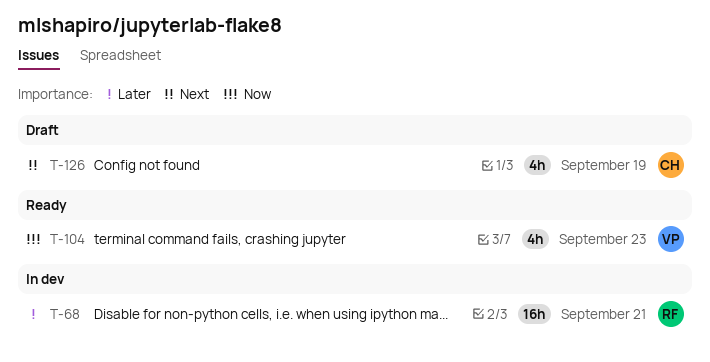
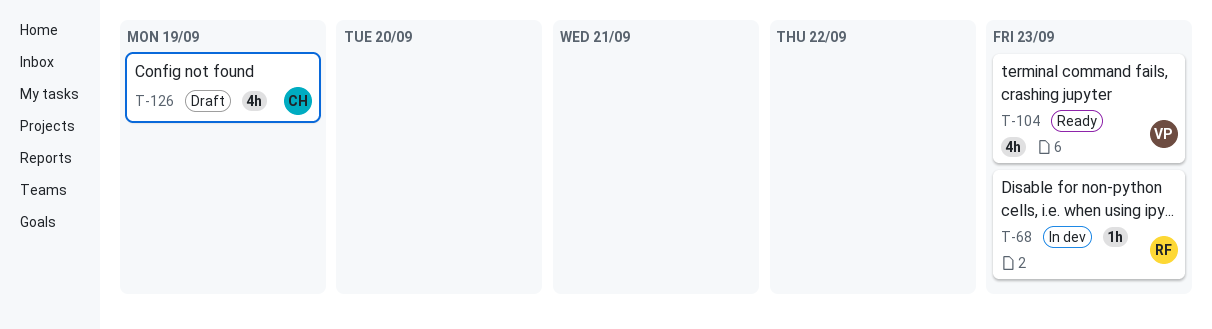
T-68, estimate: 16h -> 1h
T-68, due: Sep 21 -> Sep 23

